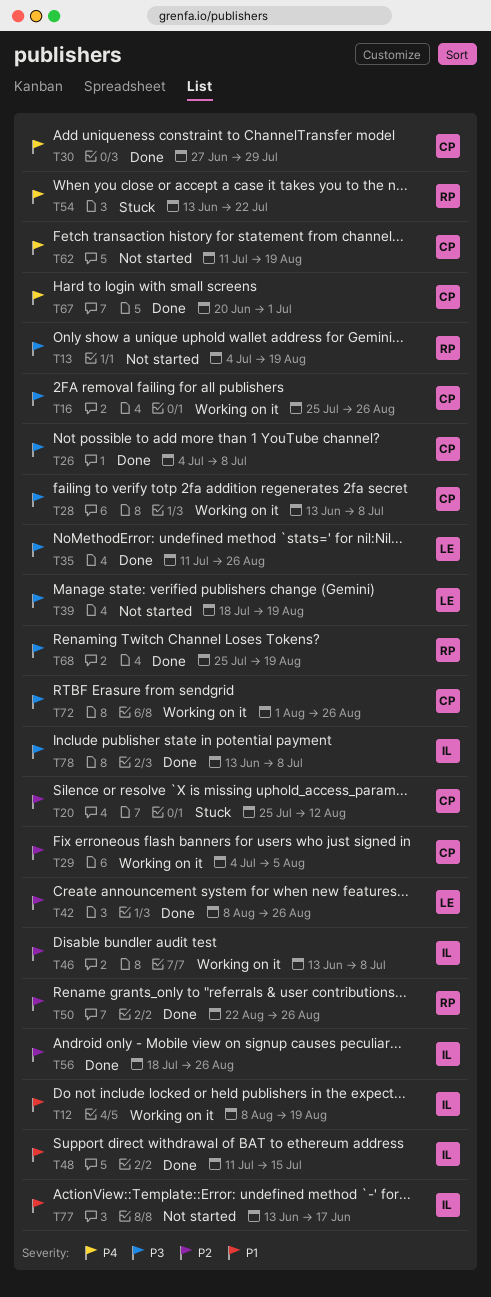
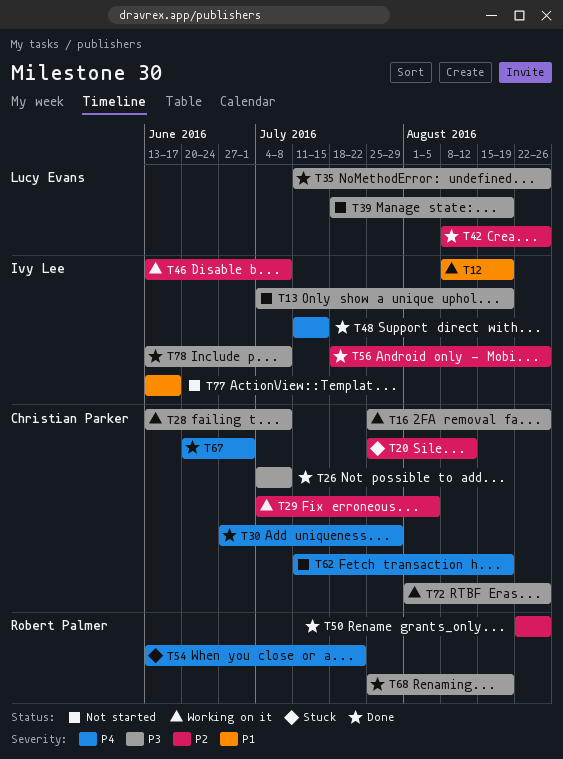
T13, owner: Robert Palmer -> Ivy Lee
T48, priority: P1 -> P4

